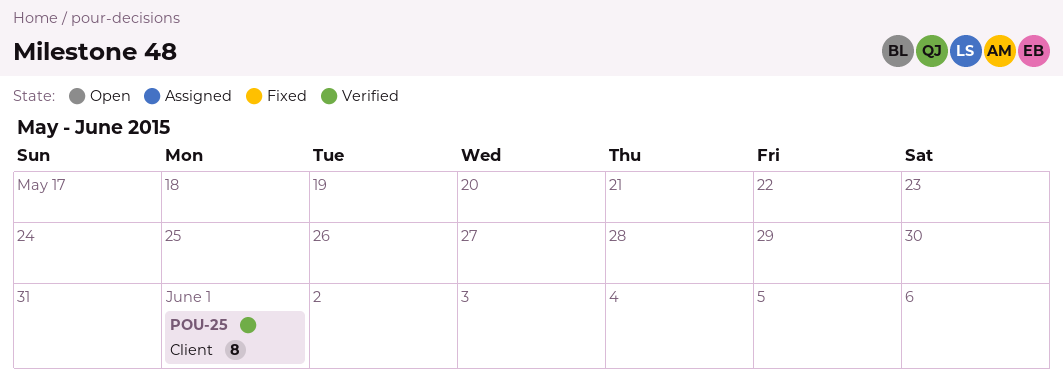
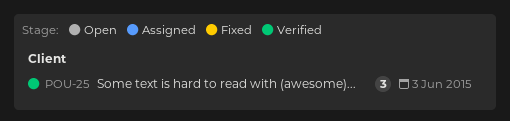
POU-25, estimate: 8 -> 3
POU-25, due: Jun 1 -> Jun 3

